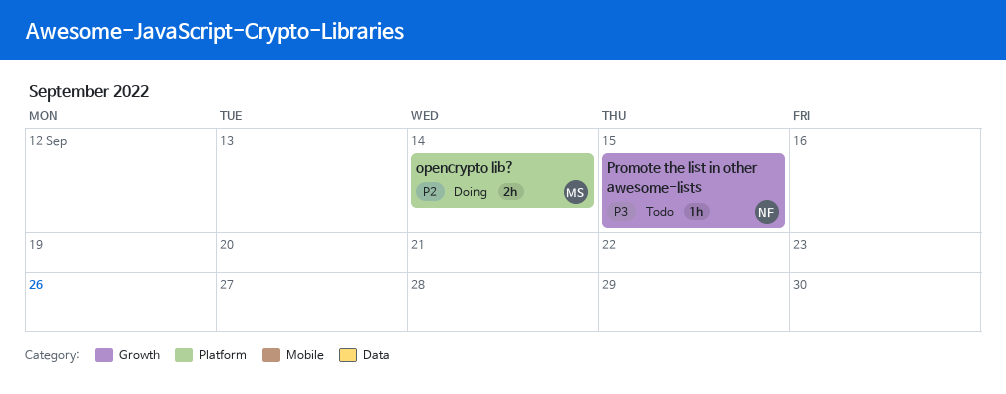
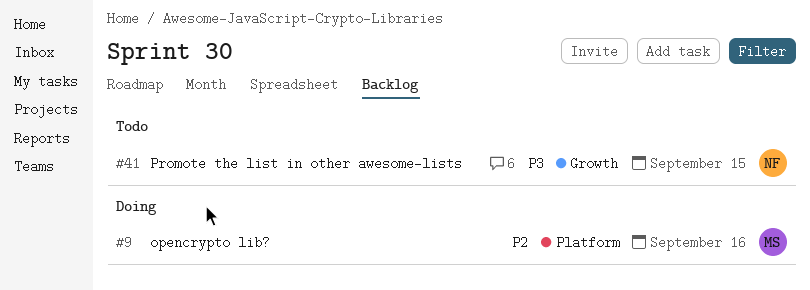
opencrypto lib?, due: Sep 14 -> Sep 16

